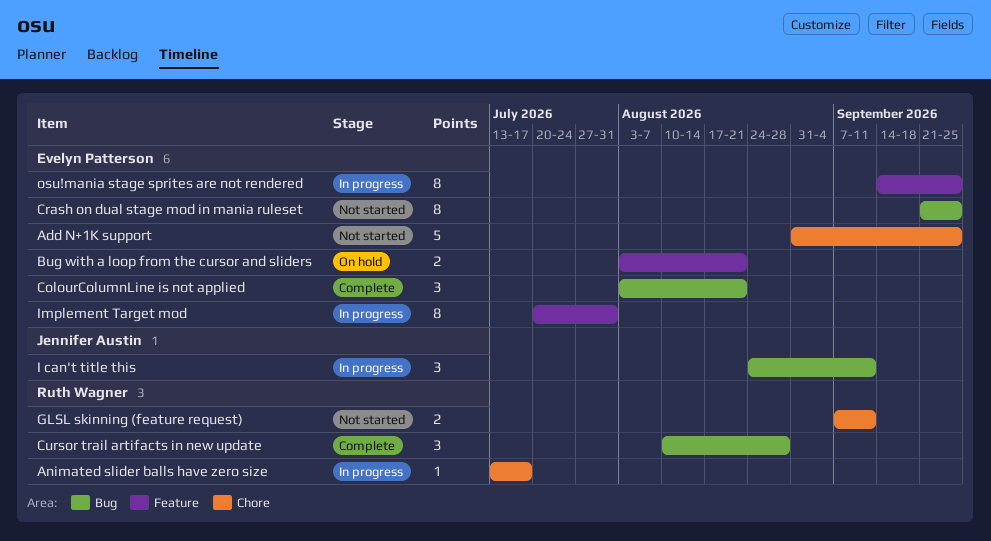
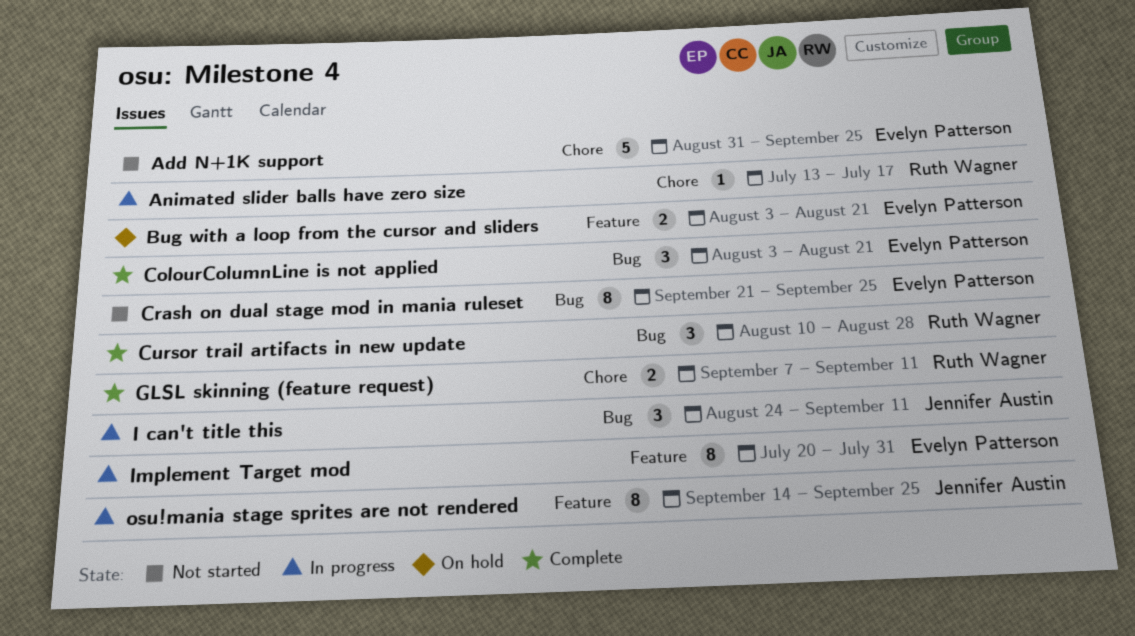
GLSL skinning (feature request), status: Not started -> Complete
osu!mania stage sprites are not rendered, owner: Evelyn Patterson -> Jennifer Austin

